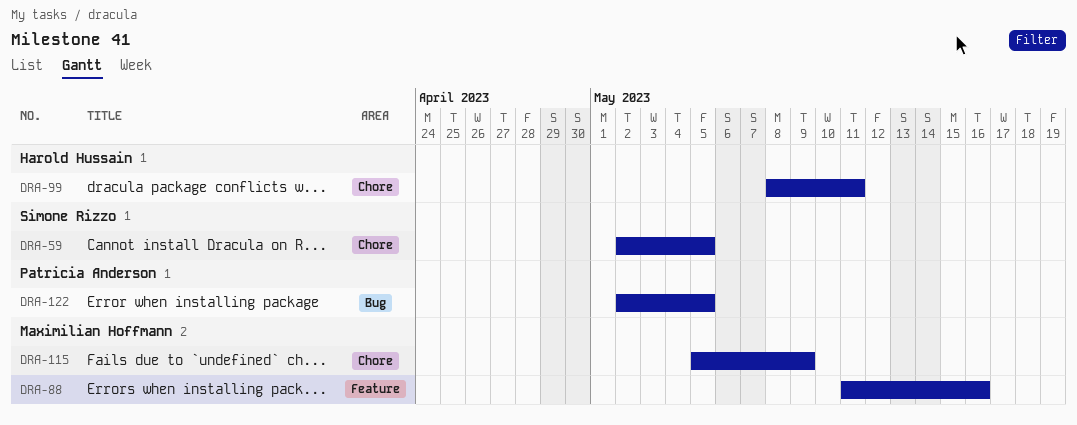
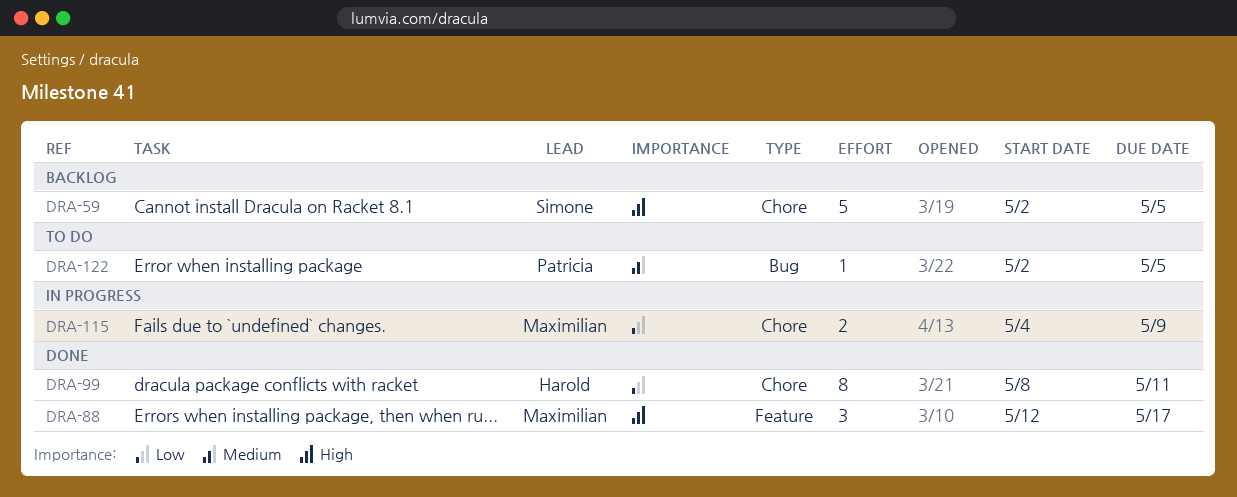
DRA-88, start: May 11 -> May 12
DRA-88, due: May 16 -> May 17
DRA-115, start: May 5 -> May 4

